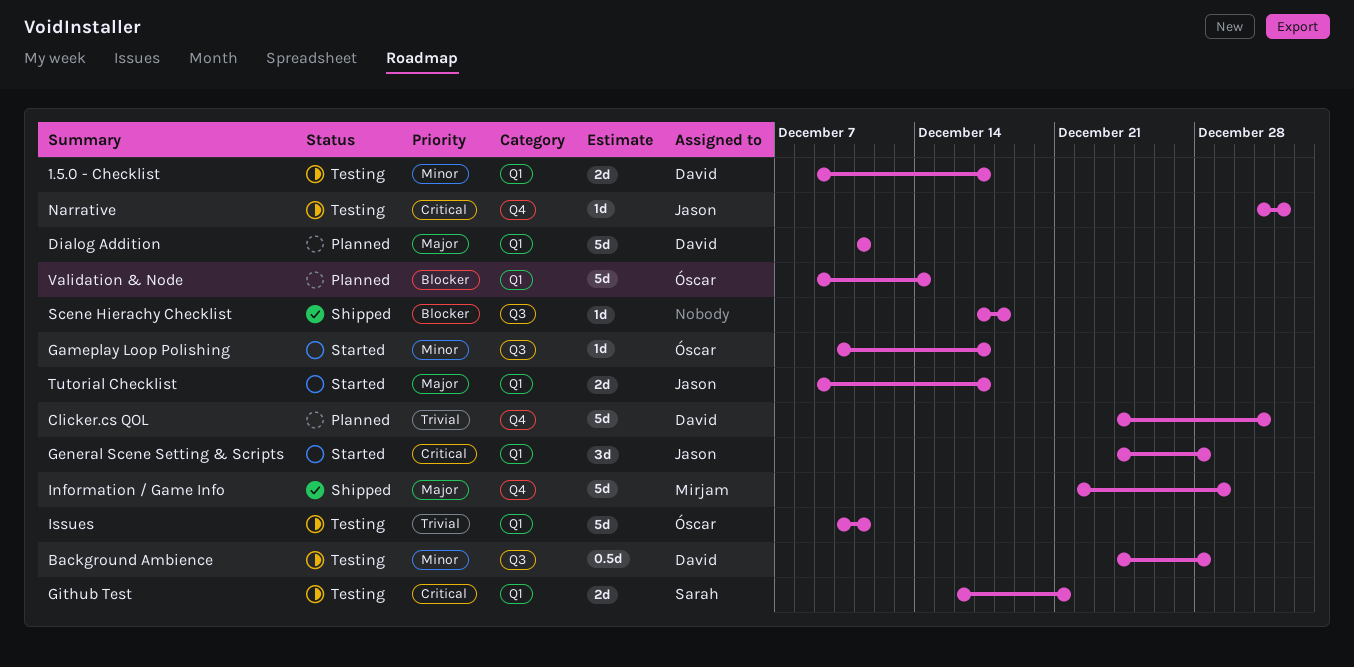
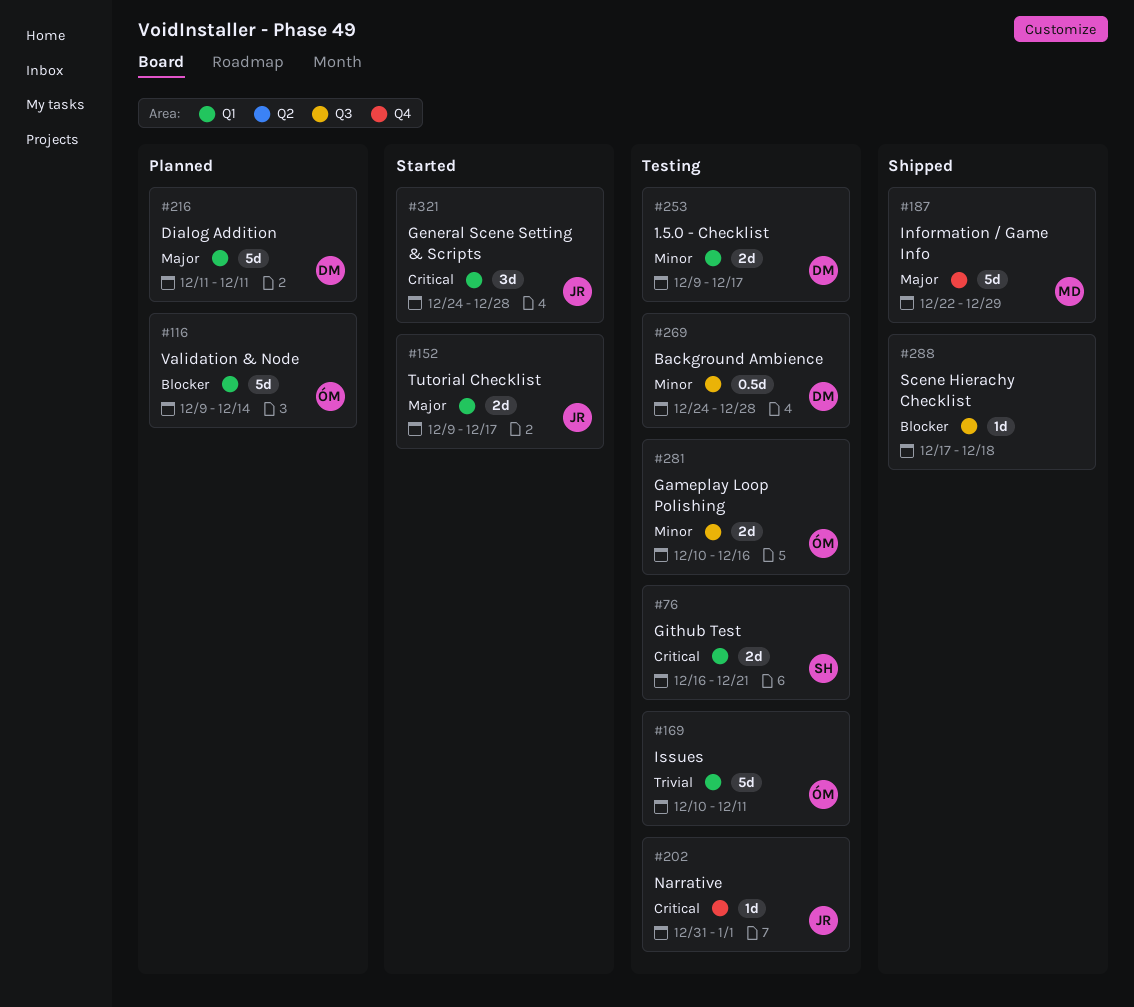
Clicker.cs QOL: present -> none
Gameplay Loop Polishing, status: Started -> Testing
Gameplay Loop Polishing, estimate: 1d -> 2d
Gameplay Loop Polishing, due: Dec 17 -> Dec 16

